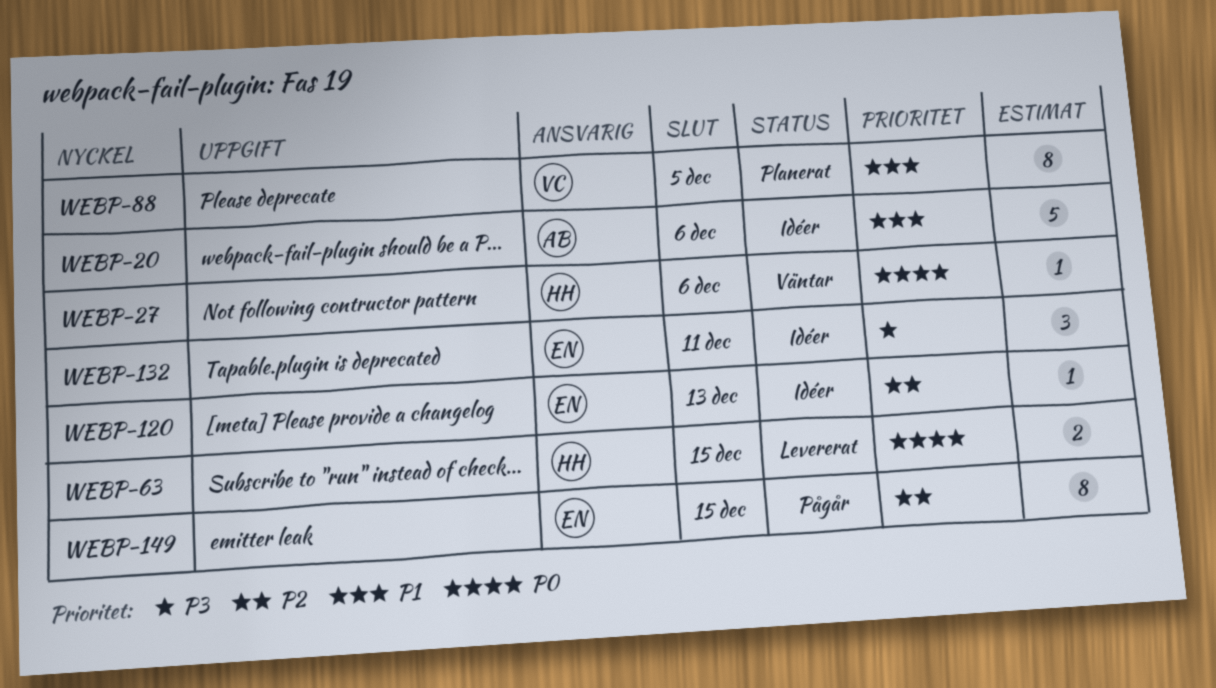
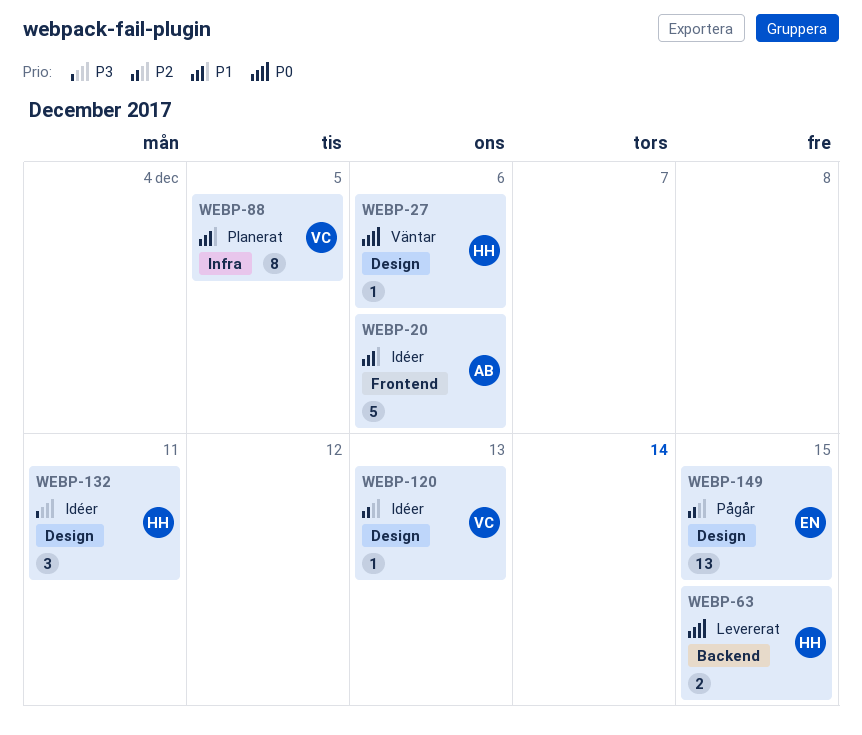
WEBP-120, owner: EN -> VC
WEBP-132, owner: EN -> HH
WEBP-149, estimate: 8 -> 13

